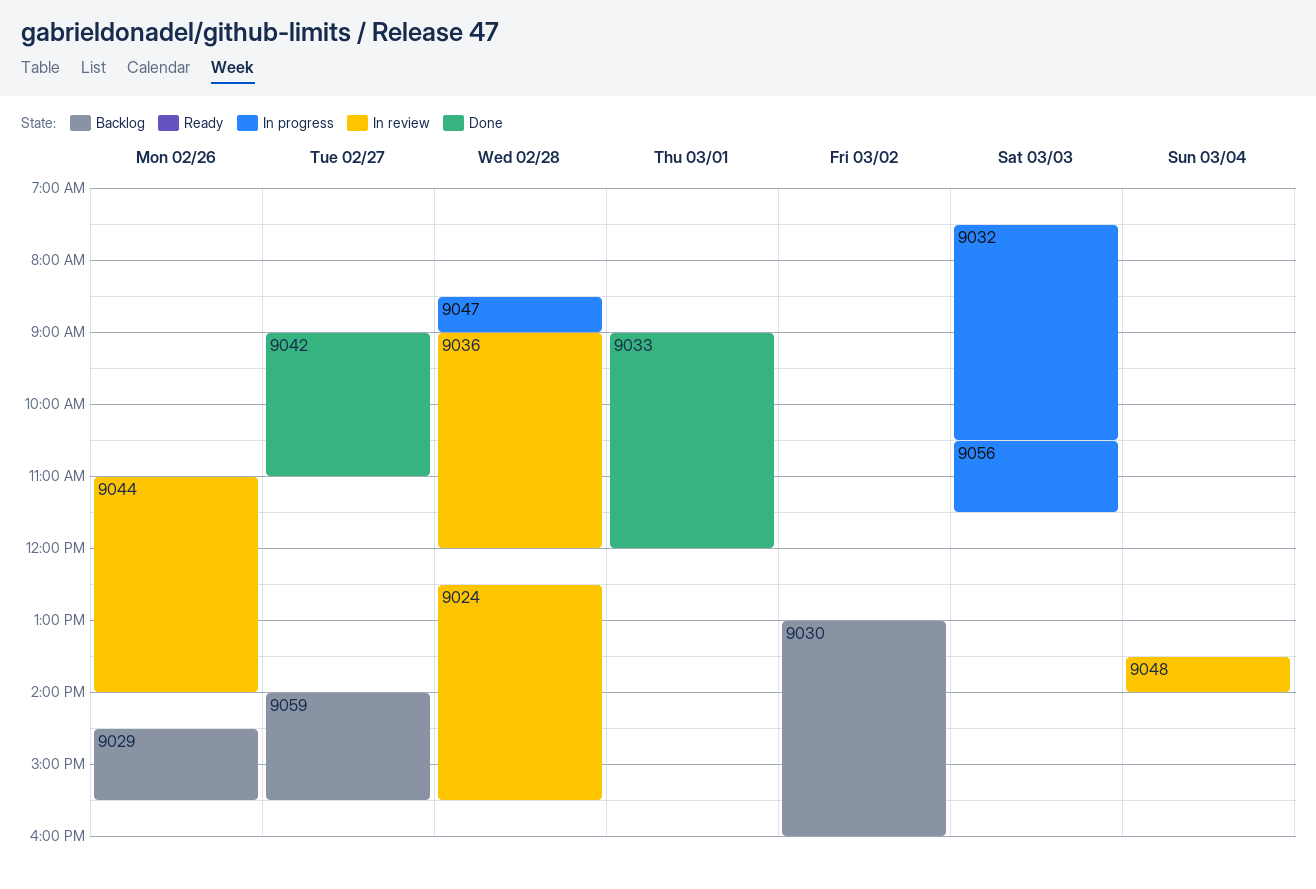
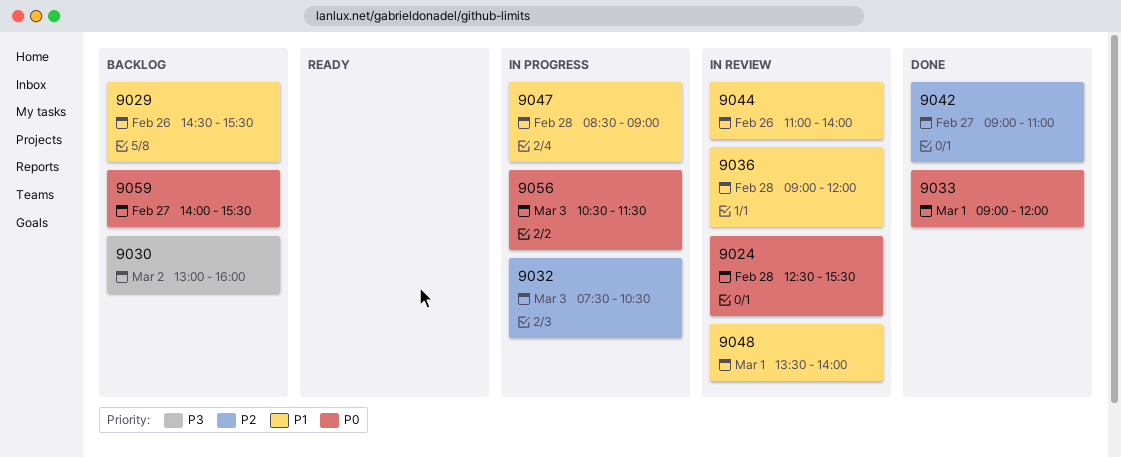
9048, day: Mar 4 -> Mar 1

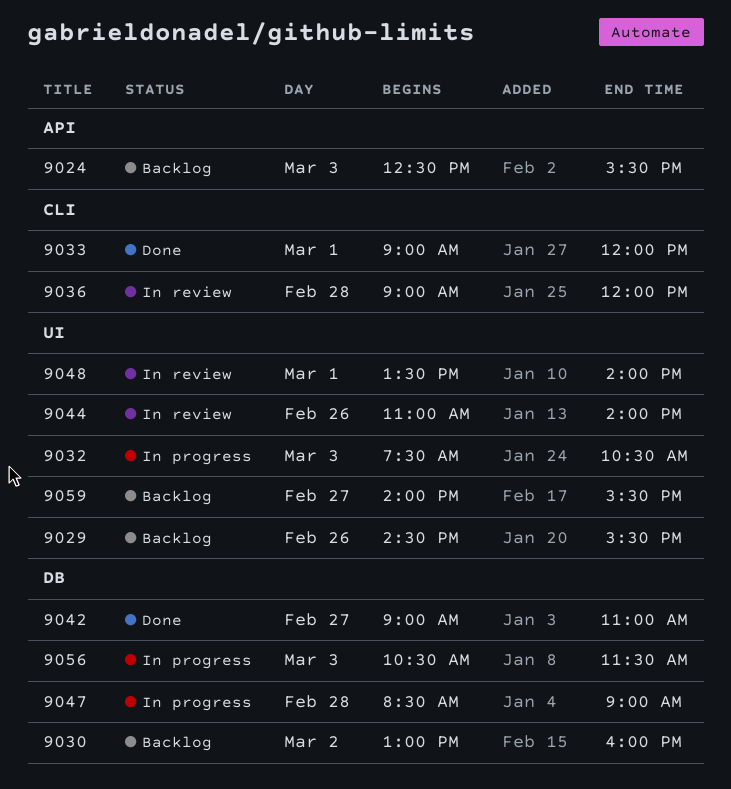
9024, status: In review -> Backlog
9024, day: Feb 28 -> Mar 3

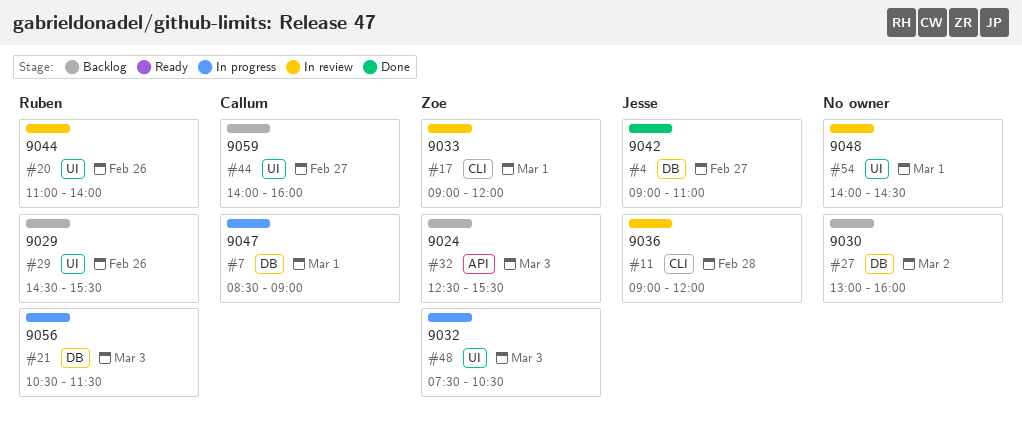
9033, status: Done -> In review
9047, day: Feb 28 -> Mar 1
9048, begins: 13:30 -> 14:00
9048, ends: 14:00 -> 14:30
9059, ends: 15:30 -> 16:00

